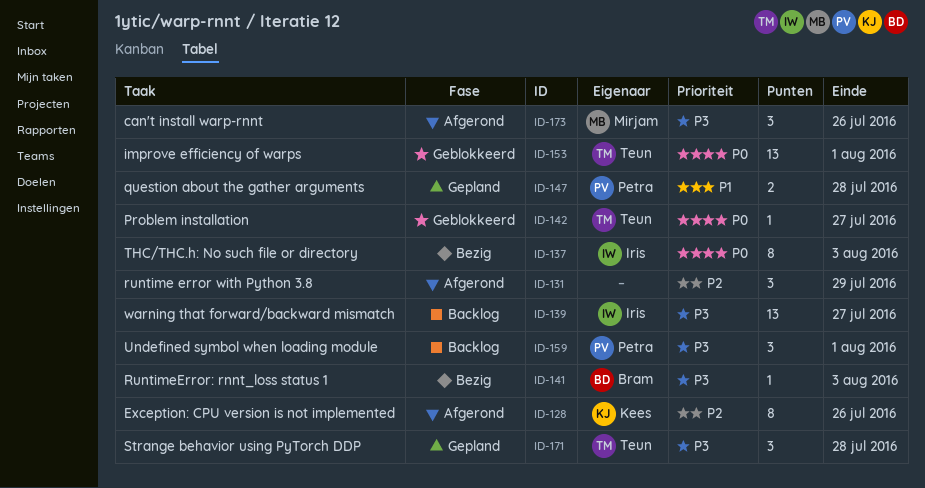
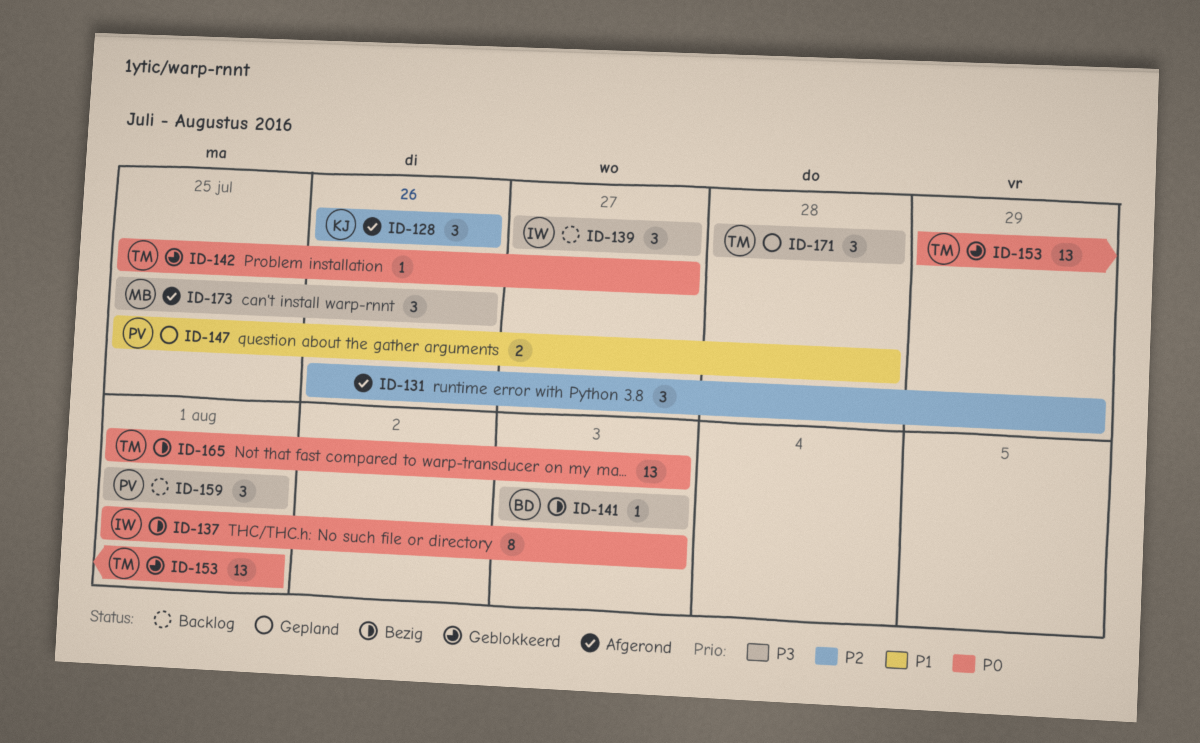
ID-128, estimate: 8 -> 3
ID-139, estimate: 13 -> 3
ID-165: none -> present

